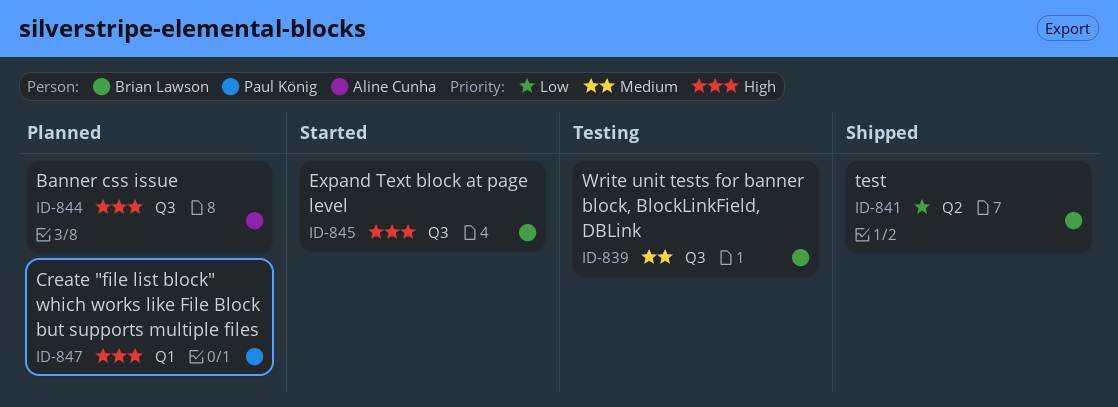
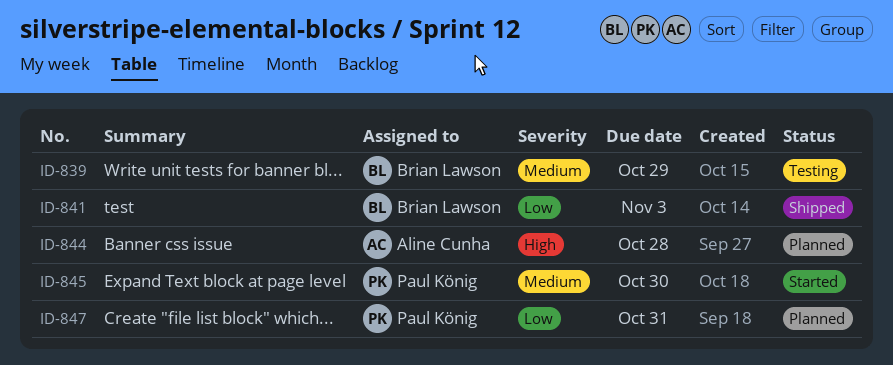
ID-845, owner: Brian Lawson -> Paul König
ID-845, priority: High -> Medium
ID-847, priority: High -> Low

